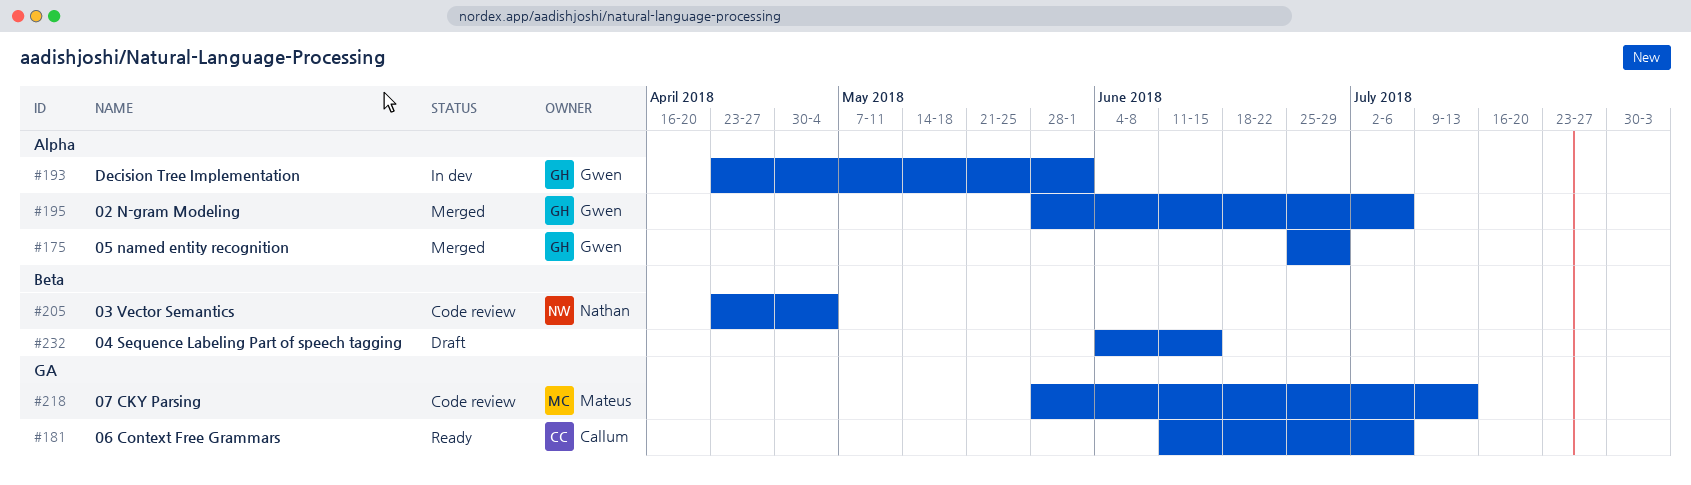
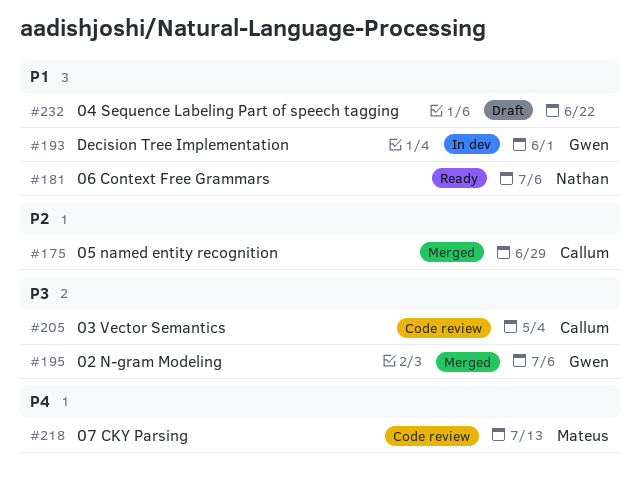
#175, owner: Gwen -> Callum
#181, owner: Callum -> Nathan
#205, owner: Nathan -> Callum
#232, due: Jun 15 -> Jun 22

